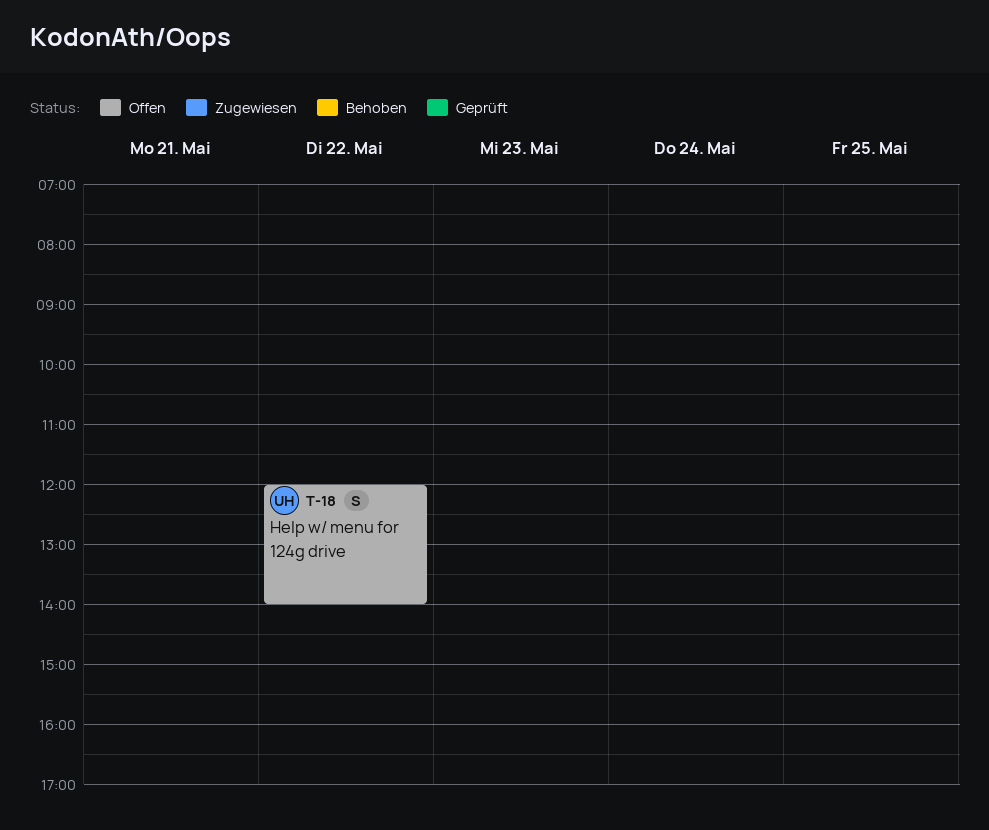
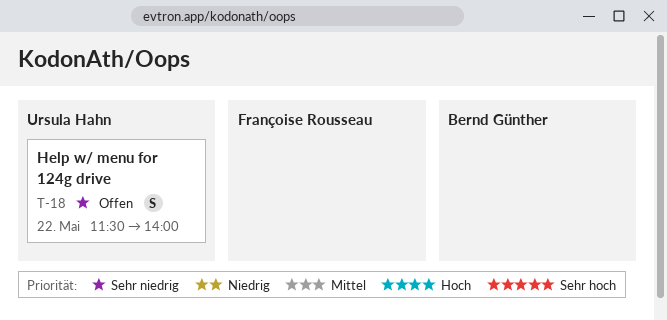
T-18, begins: 12:00 -> 11:30

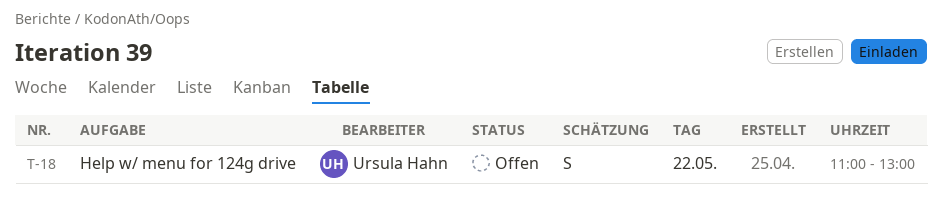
T-18, begins: 11:30 -> 11:00
T-18, ends: 14:00 -> 13:00

